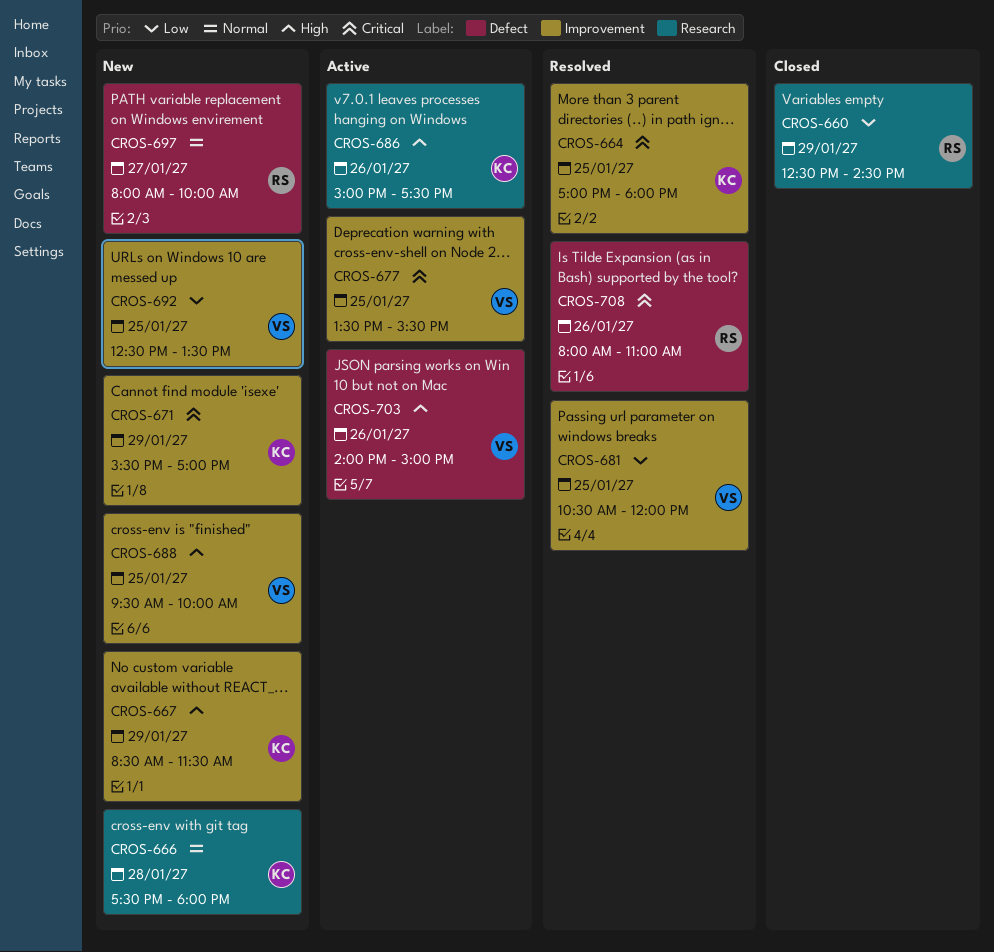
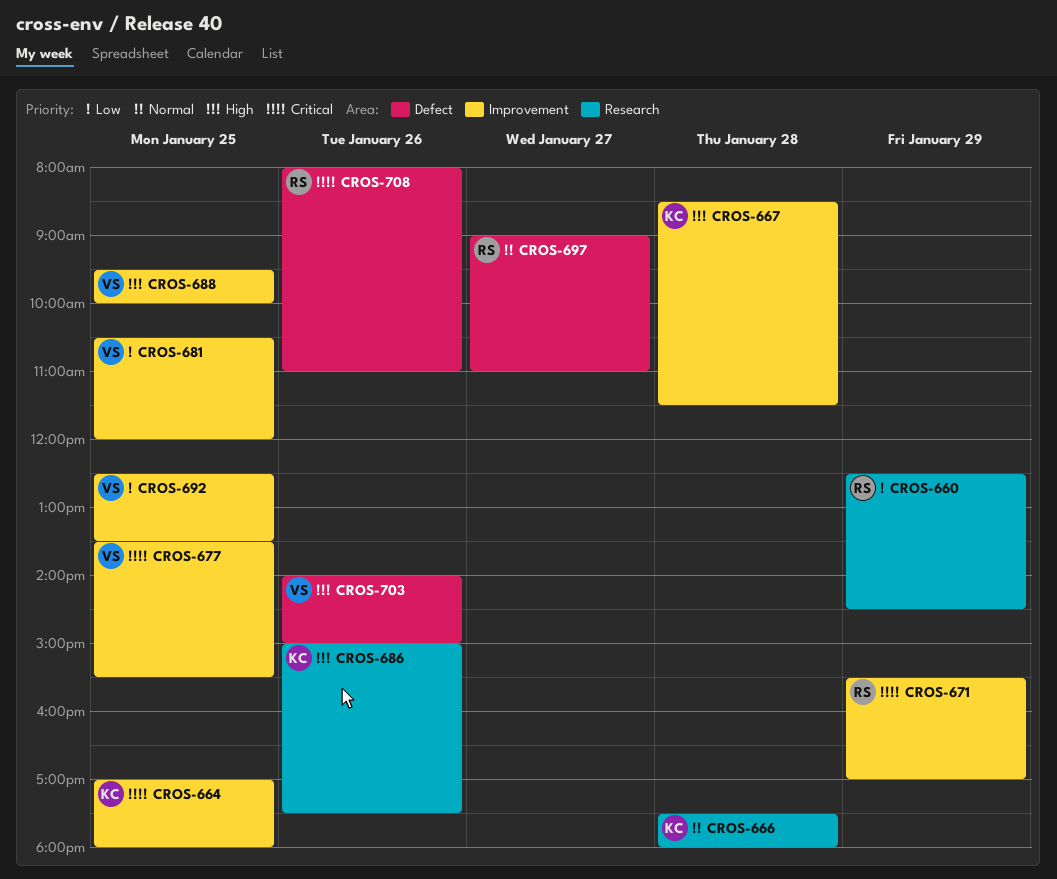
CROS-667, day: Jan 29 -> Jan 28
CROS-671, owner: KC -> RS
CROS-697, begins: 08:00 -> 09:00
CROS-697, ends: 10:00 -> 11:00

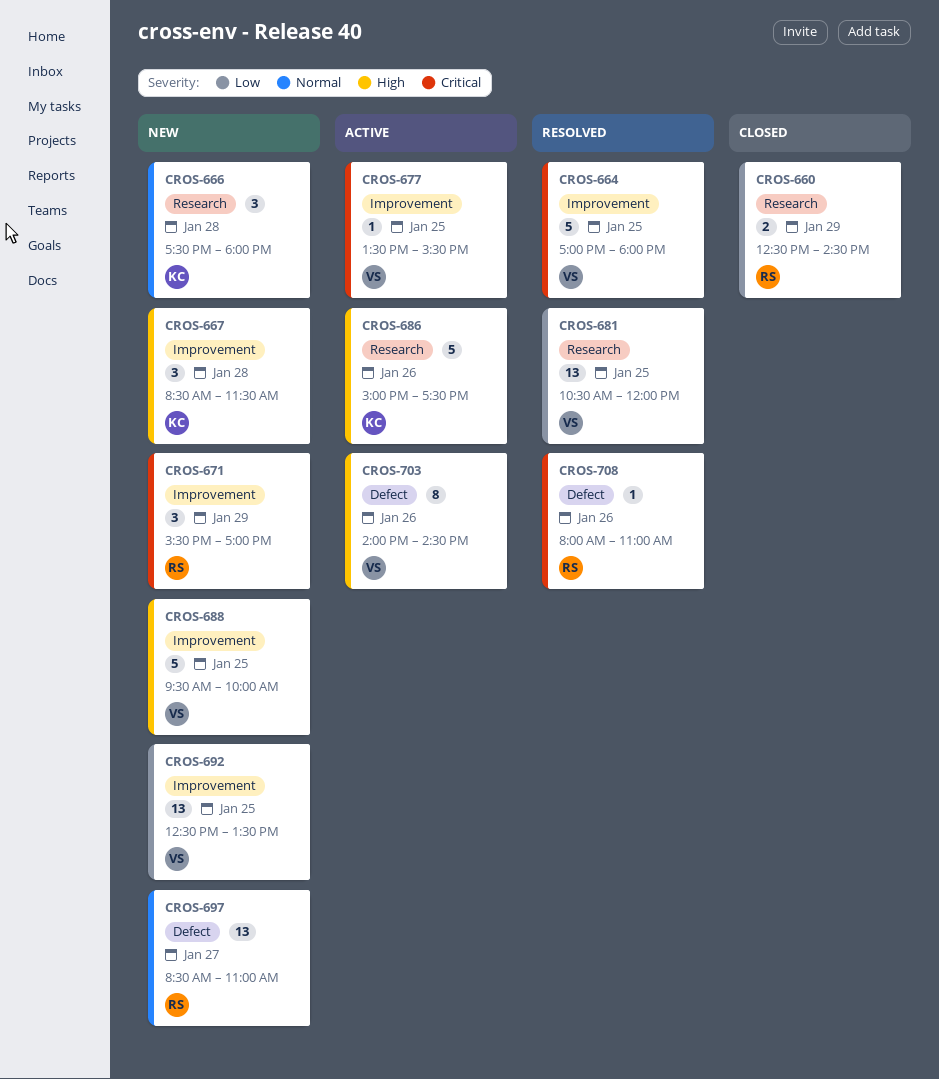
CROS-664, owner: KC -> VS
CROS-681, label: Improvement -> Research
CROS-697, begins: 09:00 -> 08:30
CROS-703, ends: 15:00 -> 14:30

